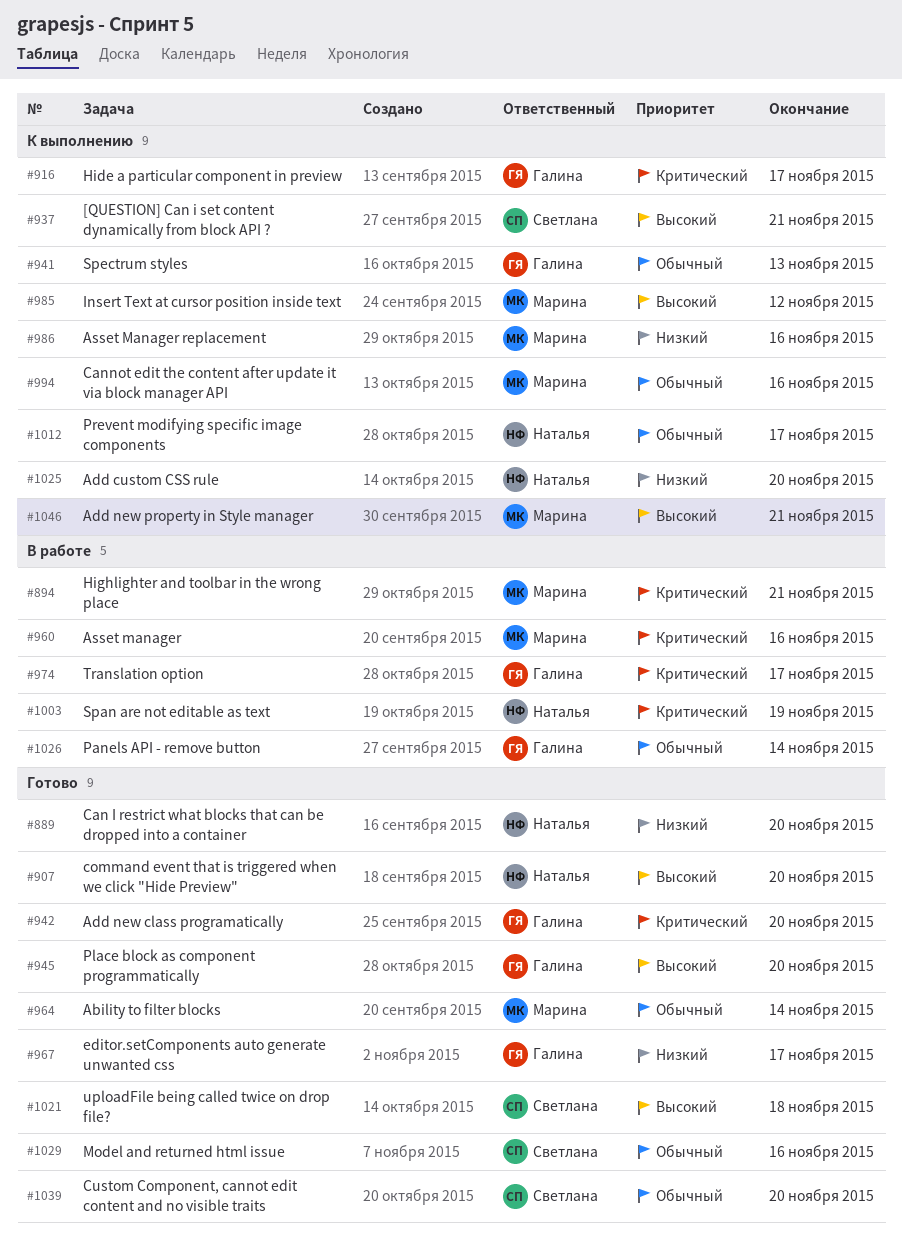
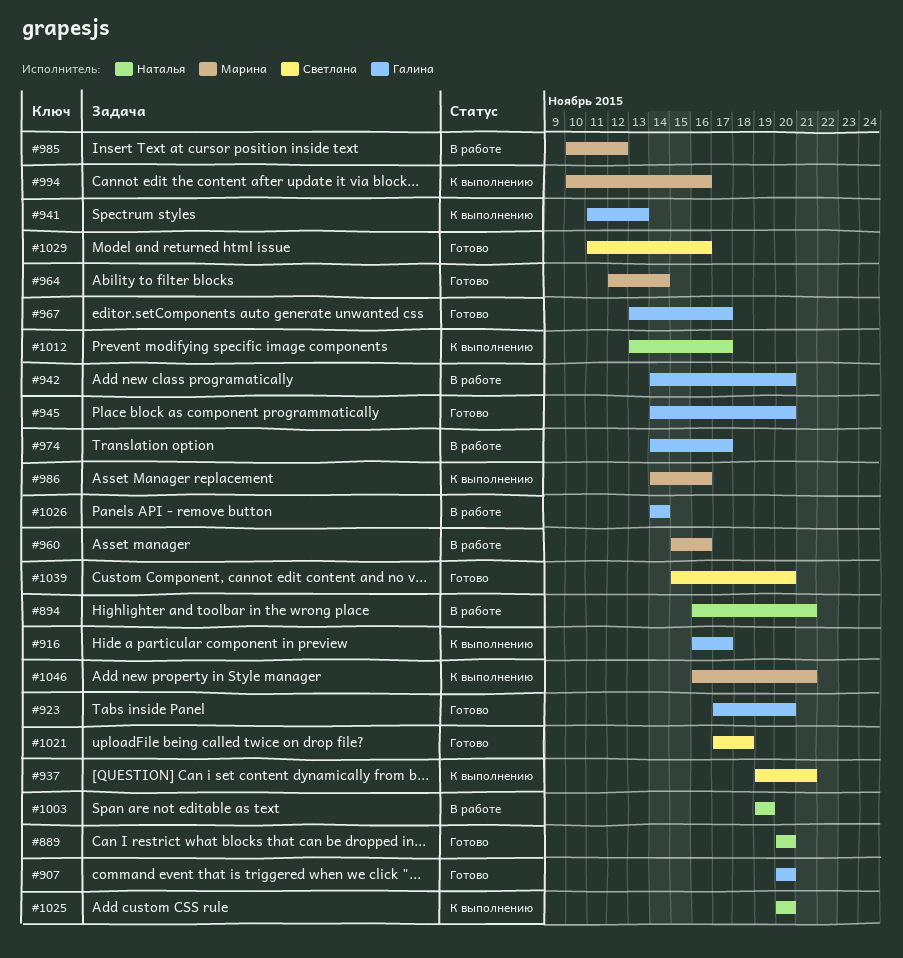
#894, owner: Марина -> Наталья
#907, owner: Наталья -> Галина
#923: none -> present
#942, status: Готово -> В работе
#985, status: К выполнению -> В работе

